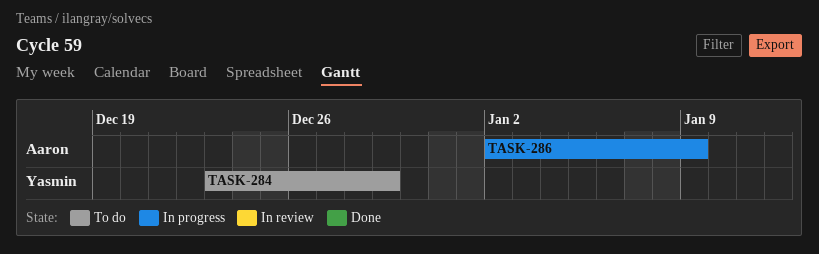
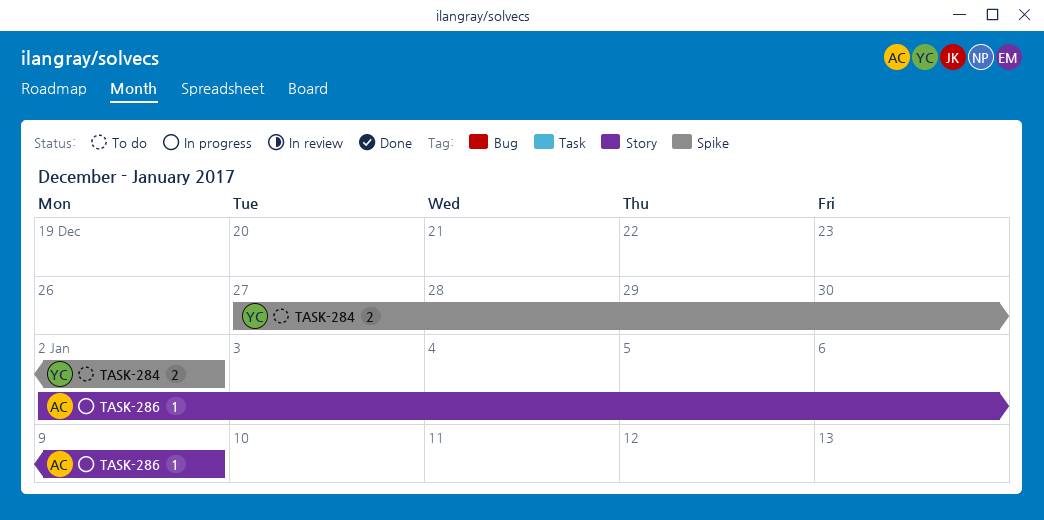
TASK-284, start: Dec 23 -> Dec 27
TASK-284, due: Dec 29 -> Jan 2

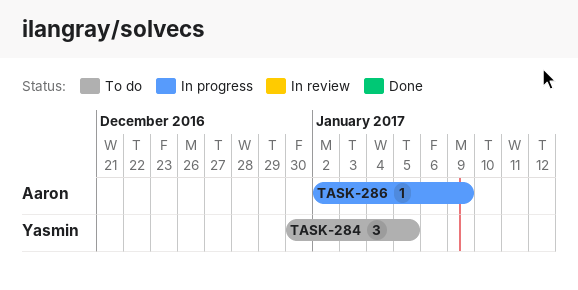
TASK-284, estimate: 2 -> 3
TASK-284, start: Dec 27 -> Dec 30
TASK-284, due: Jan 2 -> Jan 5

